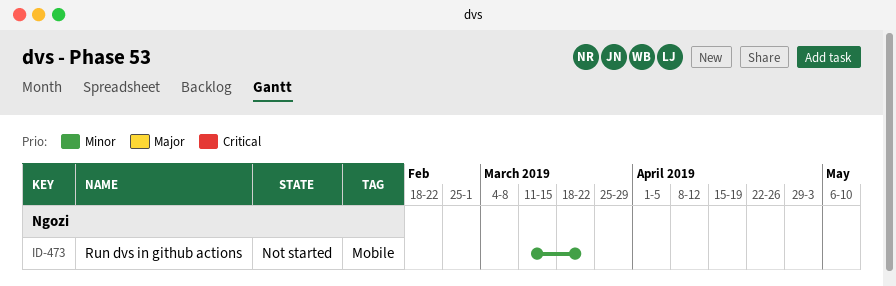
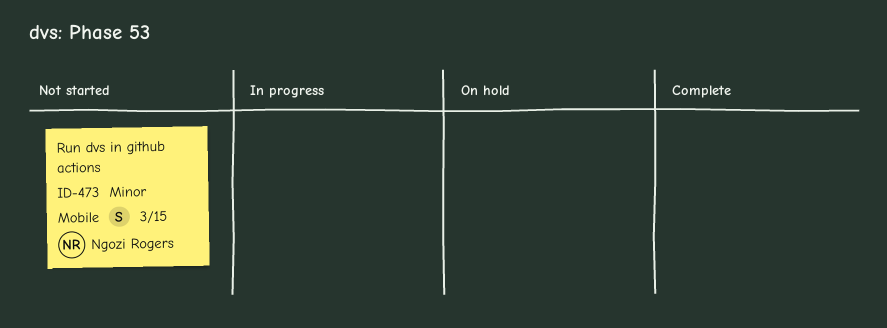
ID-473, due: Mar 22 -> Mar 15

